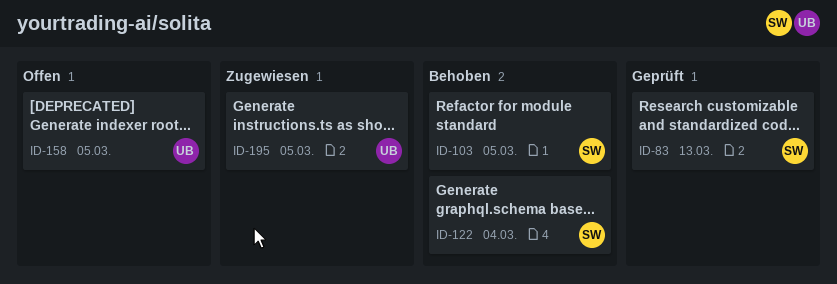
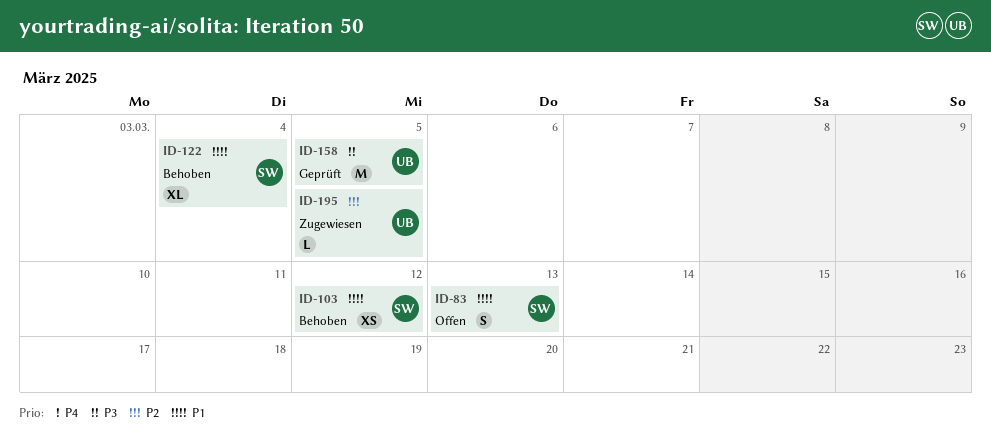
ID-83, status: Geprüft -> Offen
ID-103, due: Mar 5 -> Mar 12
ID-158, status: Offen -> Geprüft

